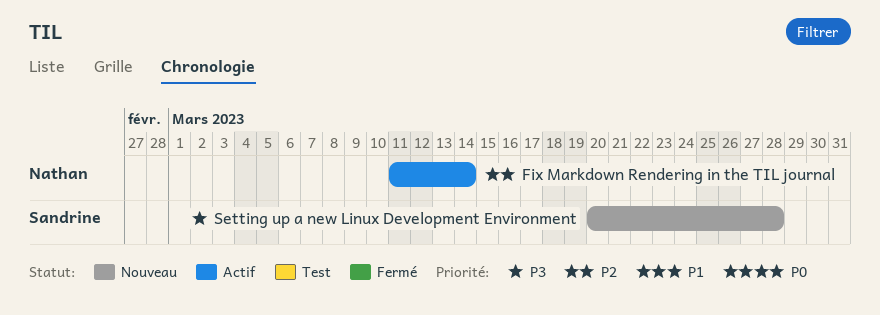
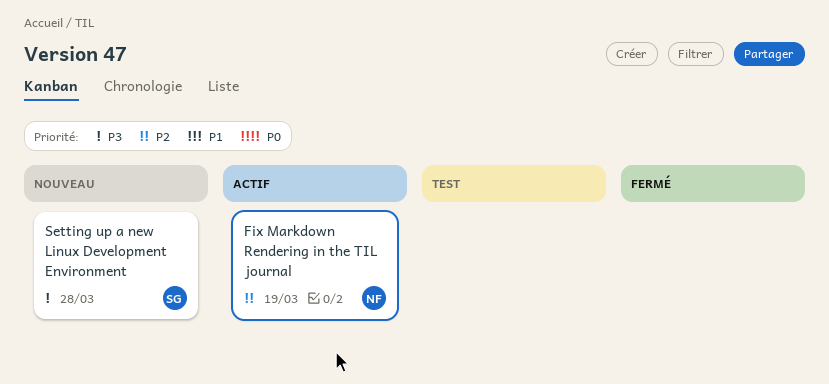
Fix Markdown Rendering in the TIL journal, due: Mar 14 -> Mar 19

